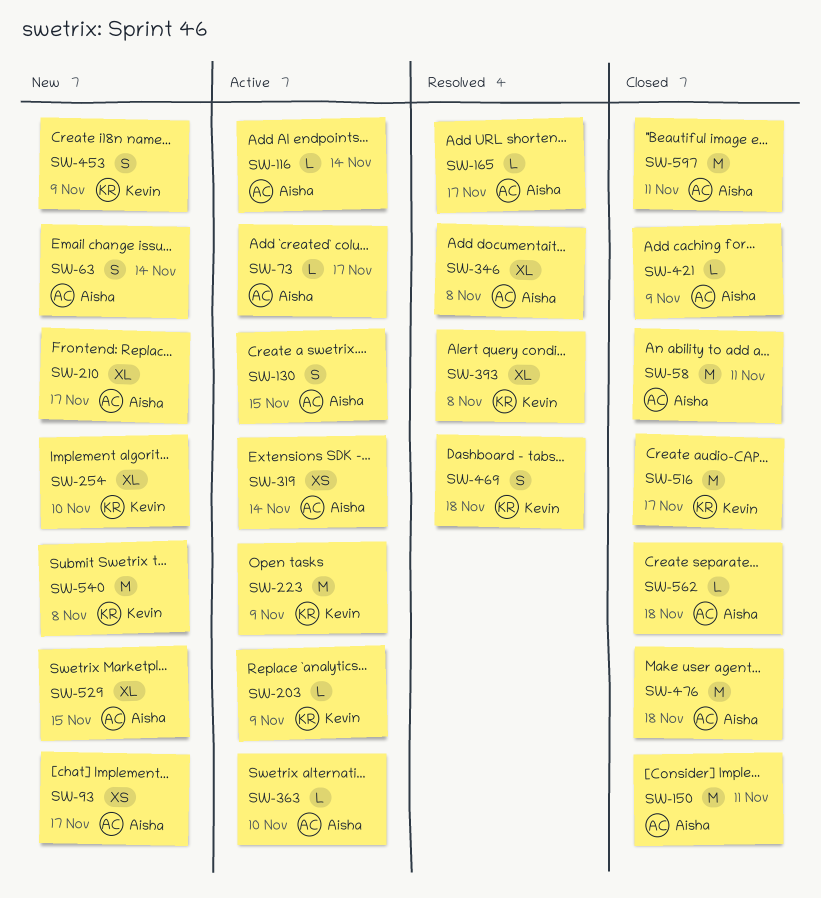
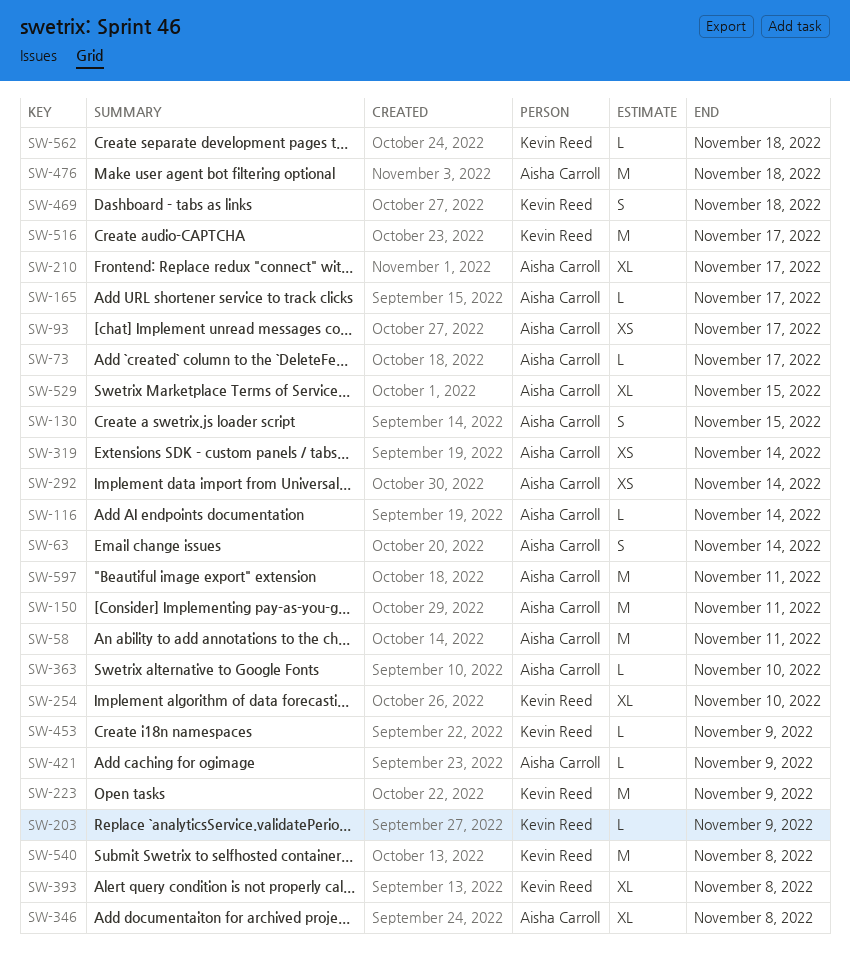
SW-292: none -> present
SW-453, estimate: S -> L
SW-562, owner: Aisha Carroll -> Kevin Reed

